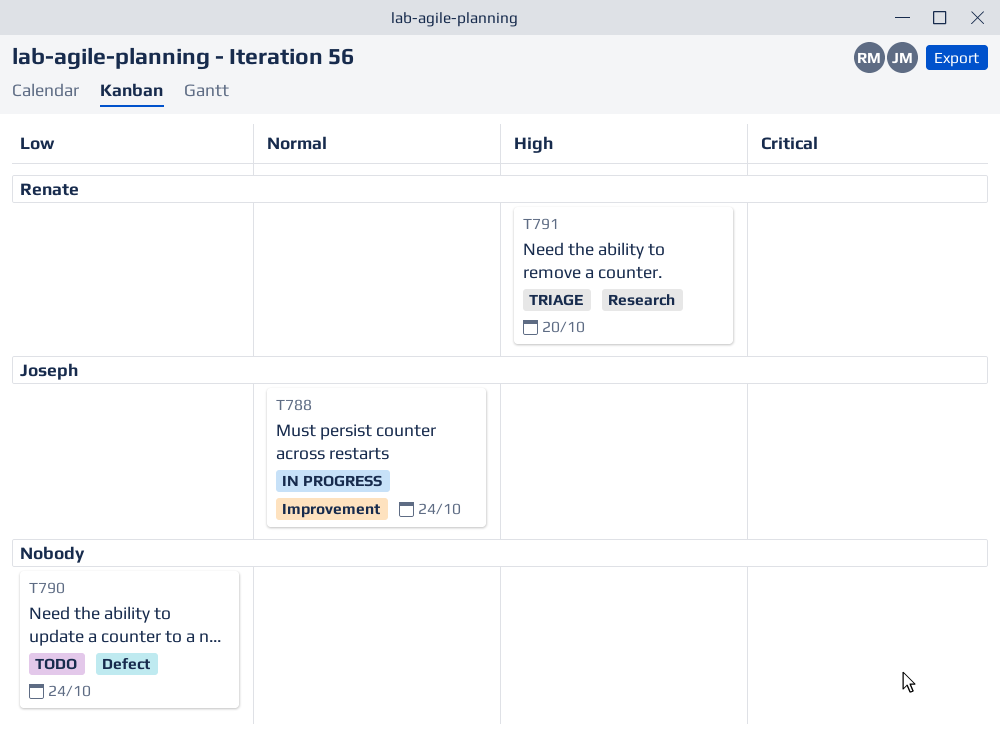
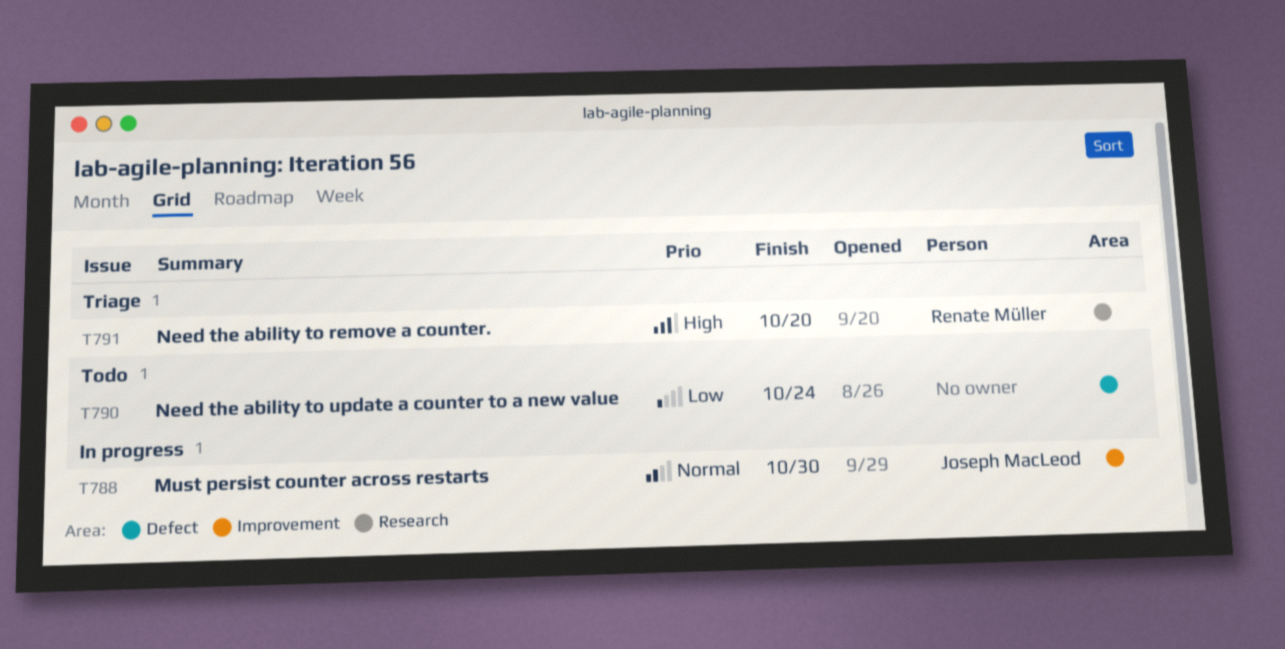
T788, due: Oct 24 -> Oct 30

